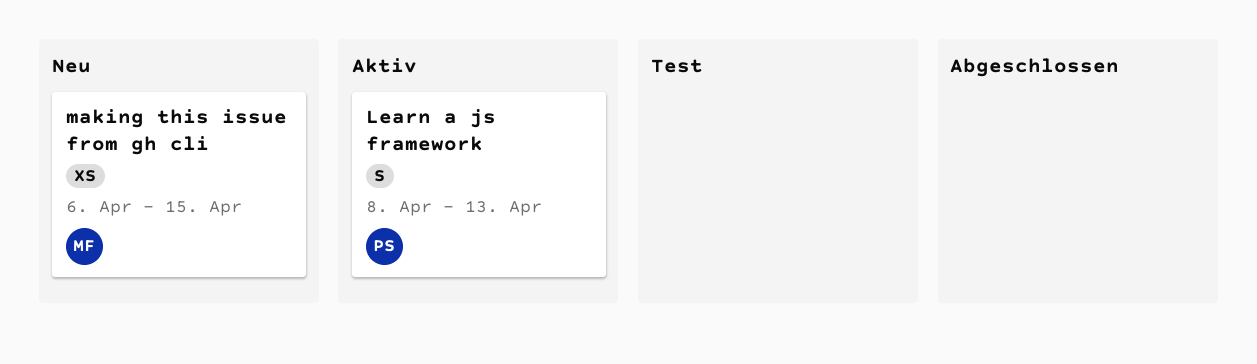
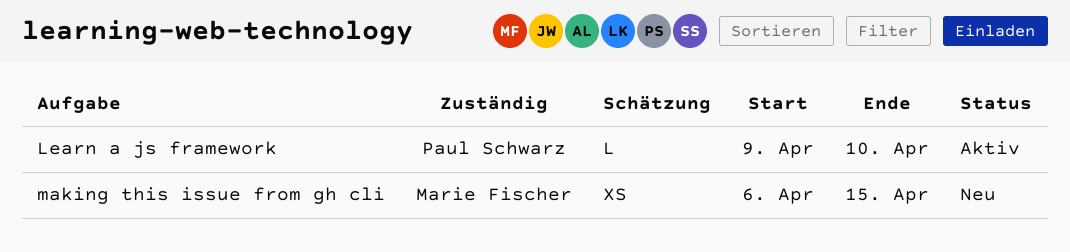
Learn a js framework, estimate: S -> L
Learn a js framework, start: Apr 8 -> Apr 9
Learn a js framework, due: Apr 13 -> Apr 10

